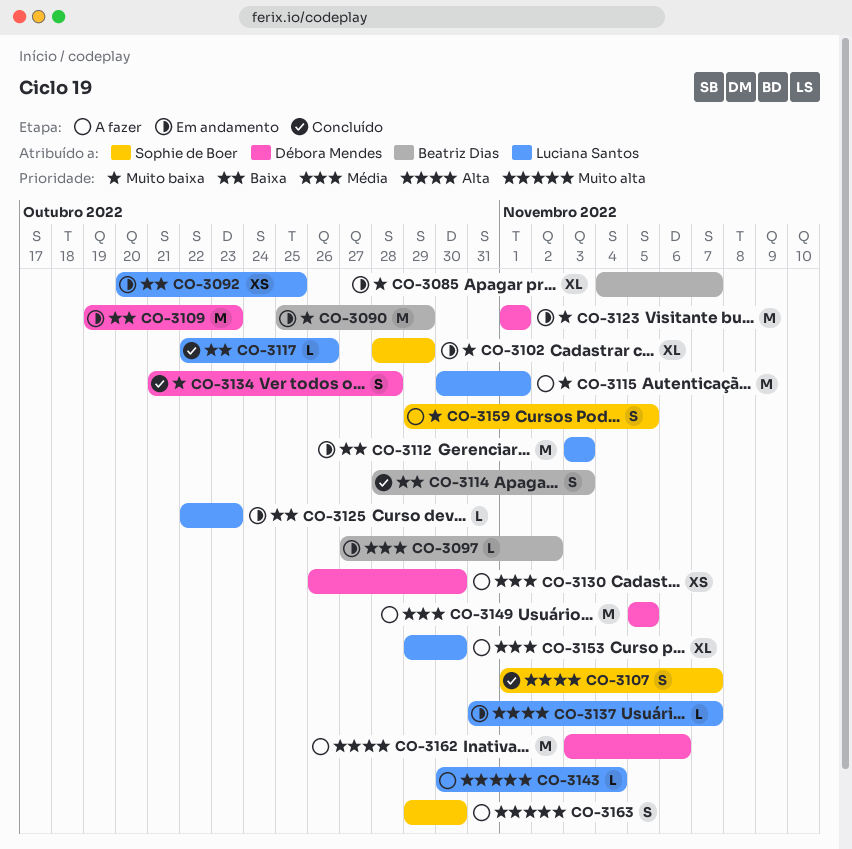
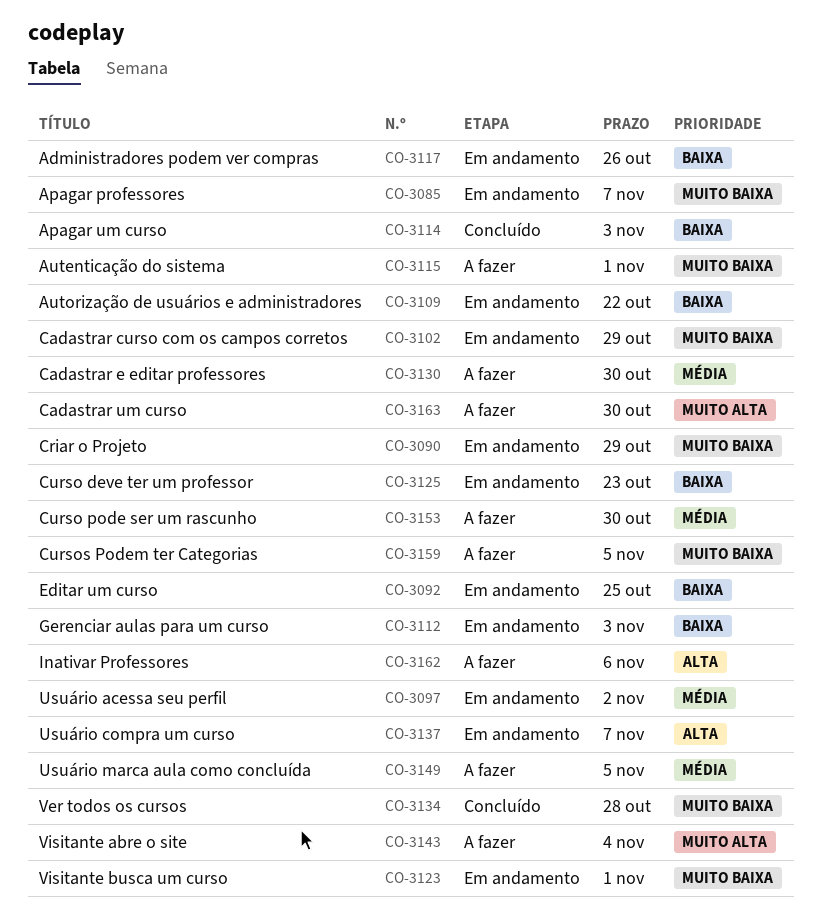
CO-3107: present -> none
CO-3109, due: Oct 23 -> Oct 22
CO-3117, status: Concluído -> Em andamento

